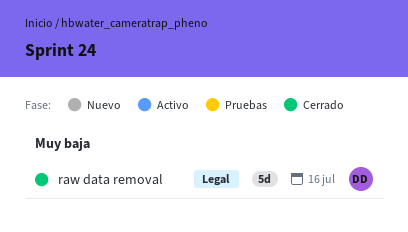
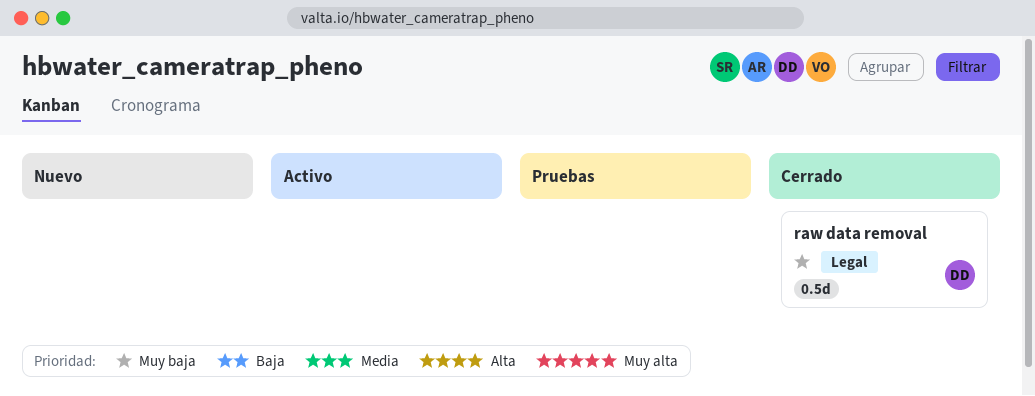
raw data removal, estimate: 5d -> 0.5d

